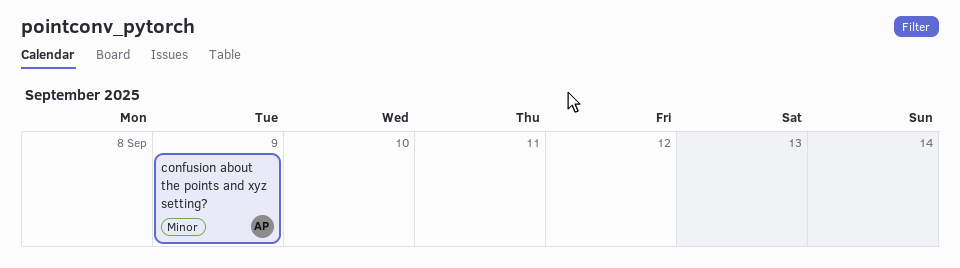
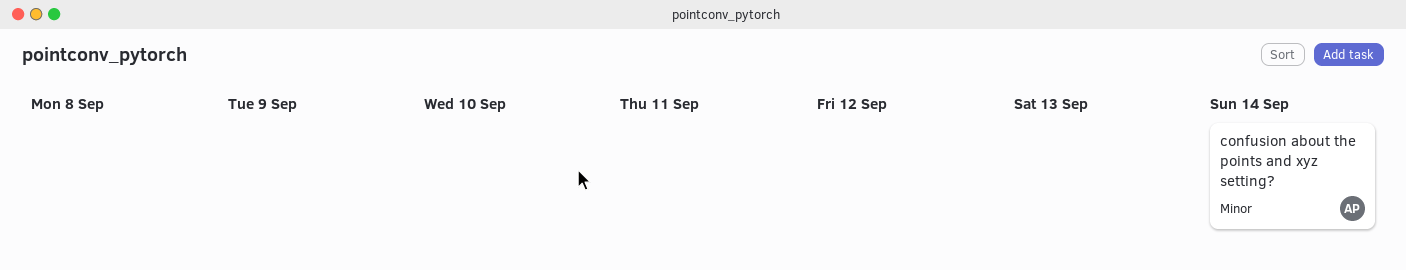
confusion about the points and xyz setting?, due: Sep 9 -> Sep 14

